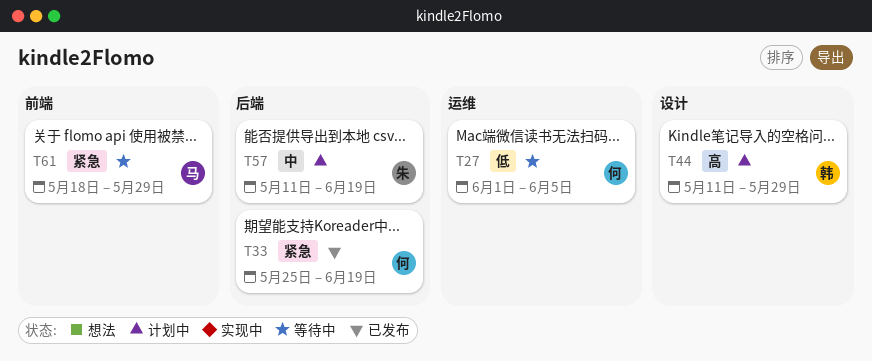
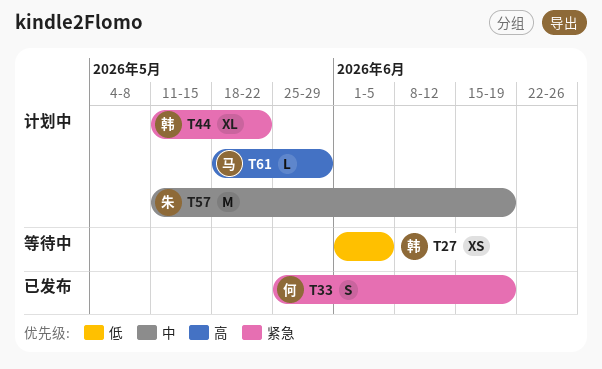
T27, owner: 何 -> 韩
T44, priority: 高 -> 紧急
T44, due: May 29 -> May 22
T61, status: 等待中 -> 计划中
T61, priority: 紧急 -> 高

